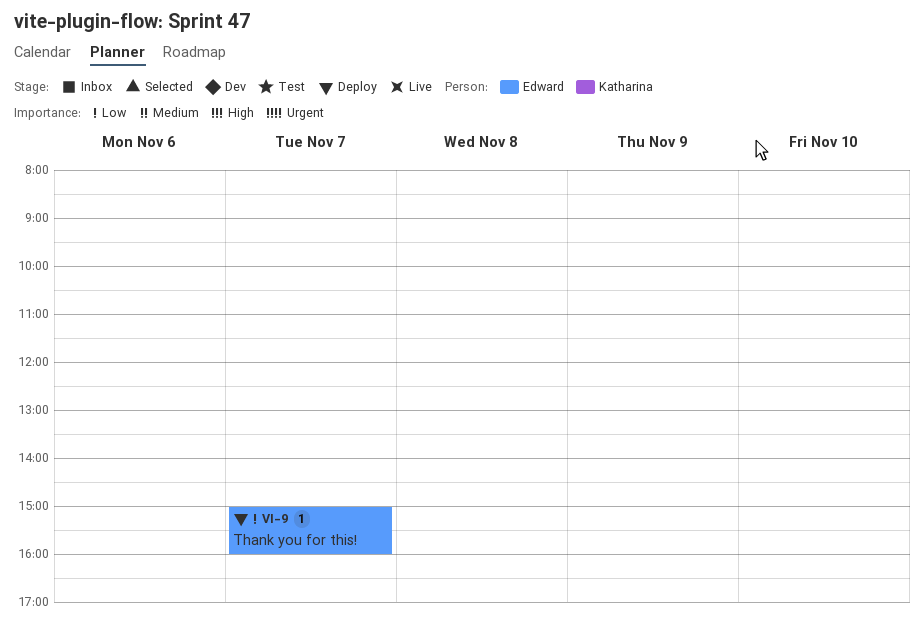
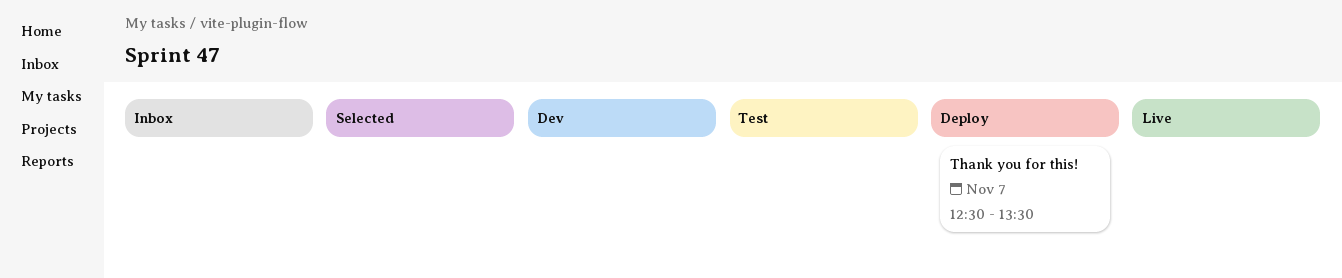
Thank you for this!, begins: 15:00 -> 12:30
Thank you for this!, ends: 16:00 -> 13:30

